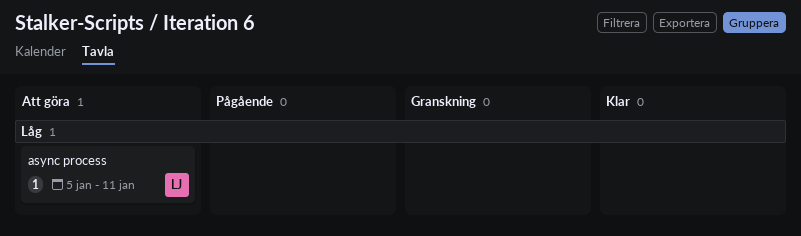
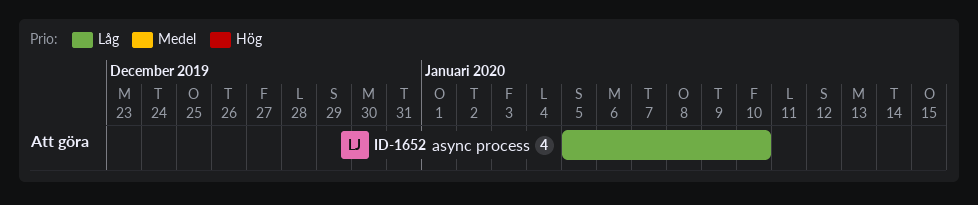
async process, estimate: 1 -> 4
async process, due: Jan 11 -> Jan 10

